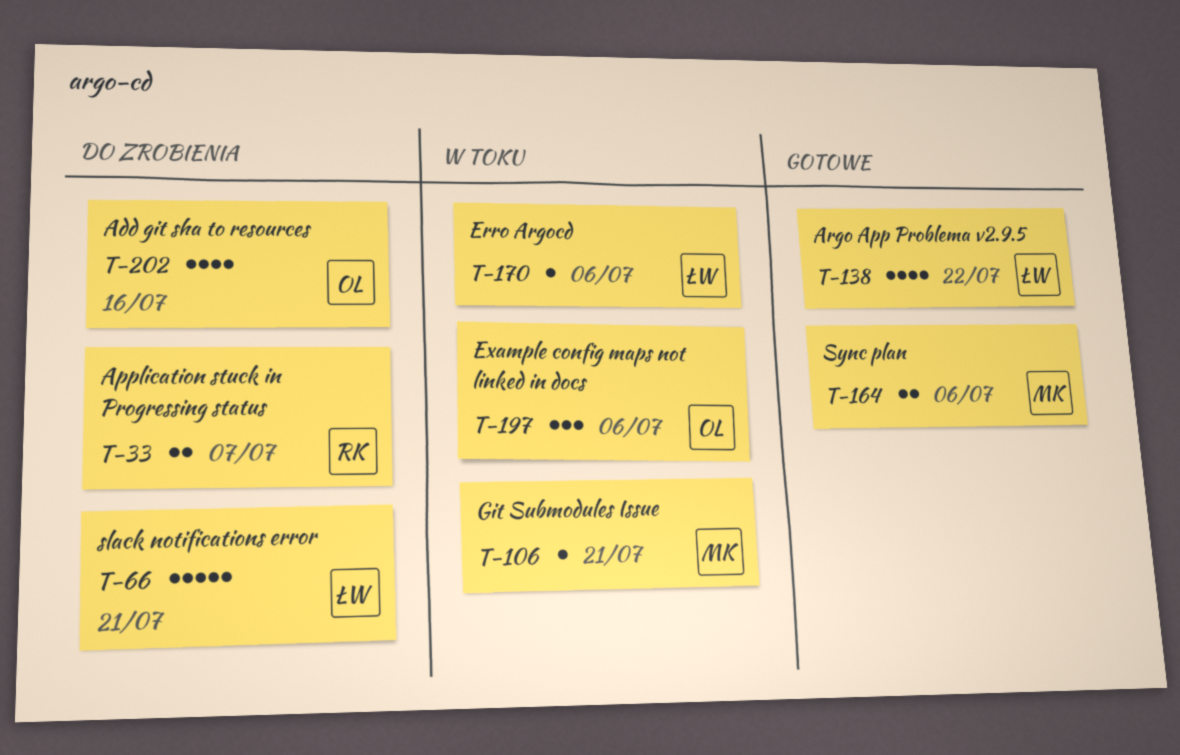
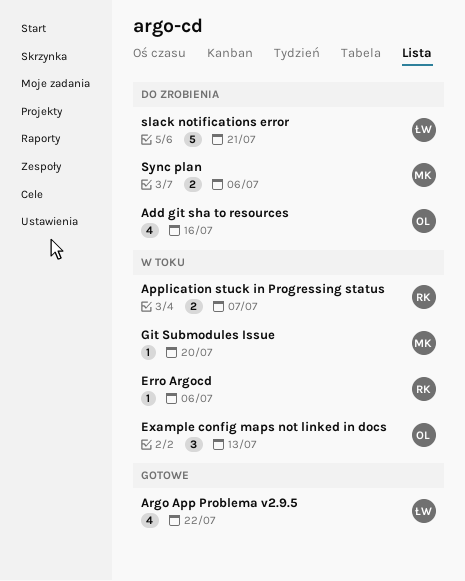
Application stuck in Progressing status, status: Do zrobienia -> W toku
Erro Argocd, owner: ŁW -> RK
Example config maps not linked in docs, due: Jul 6 -> Jul 13
Git Submodules Issue, due: Jul 21 -> Jul 20
Sync plan, status: Gotowe -> Do zrobienia

